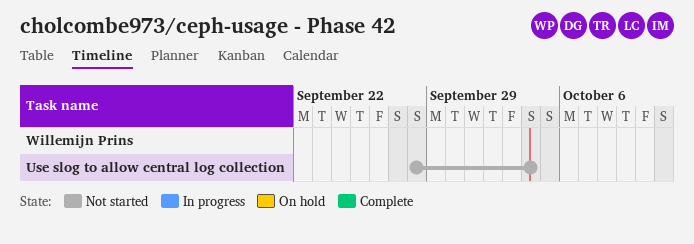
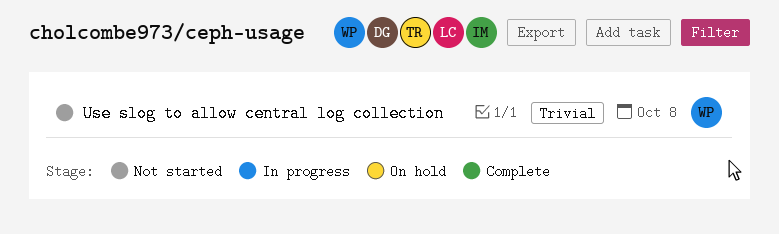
Use slog to allow central log collection, due: Oct 4 -> Oct 8

